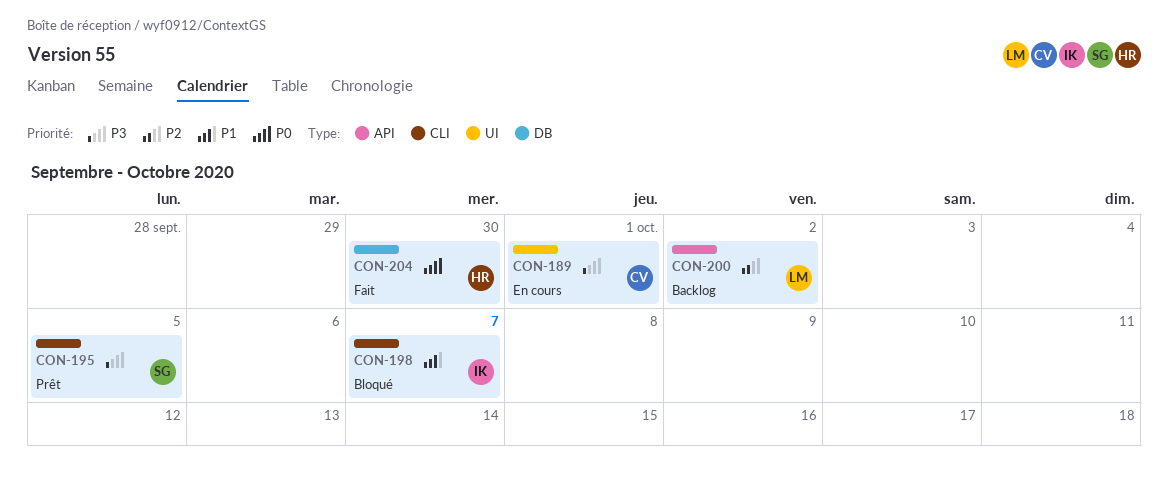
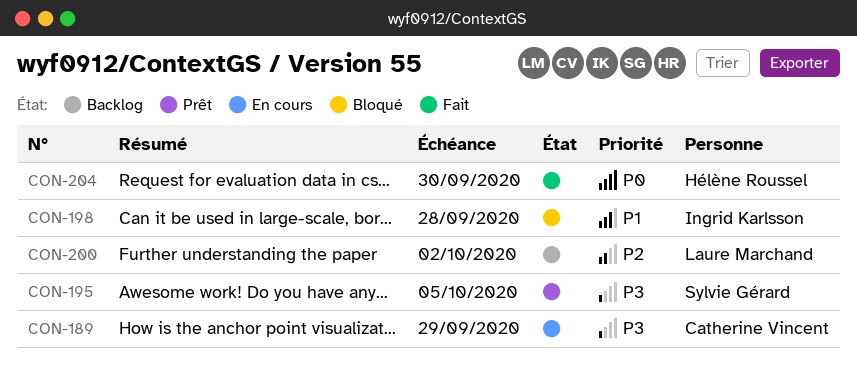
CON-189, due: Oct 1 -> Sep 29
CON-198, due: Oct 7 -> Sep 28

